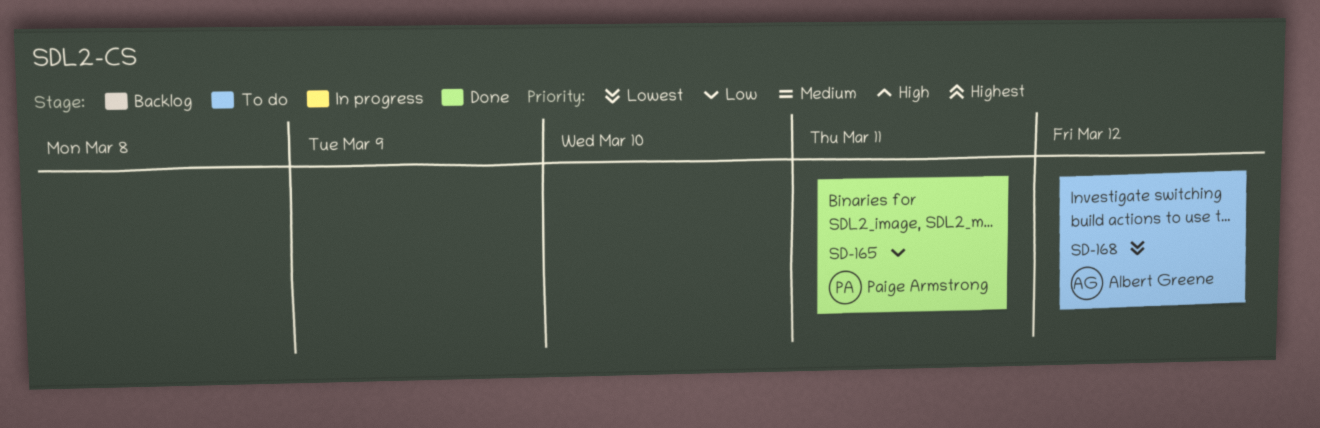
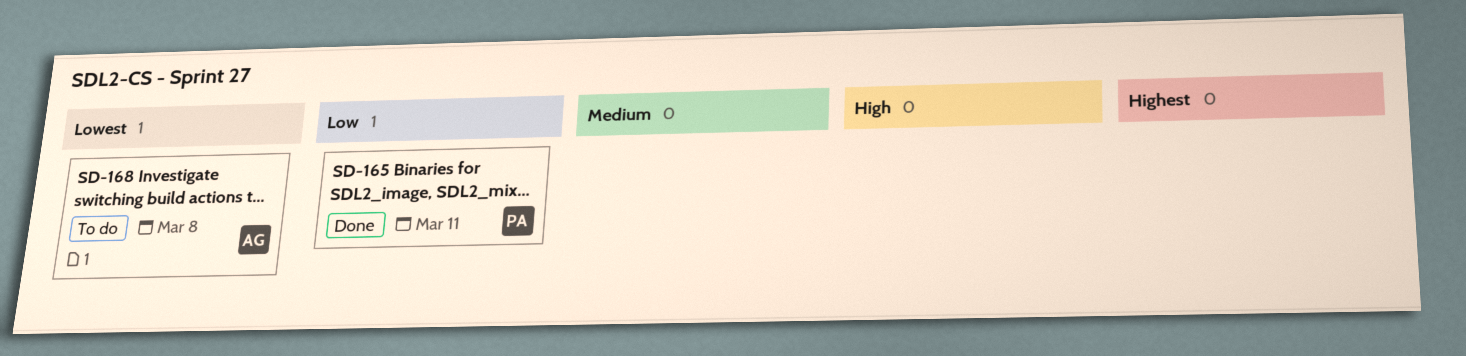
SD-168, due: Mar 12 -> Mar 8

